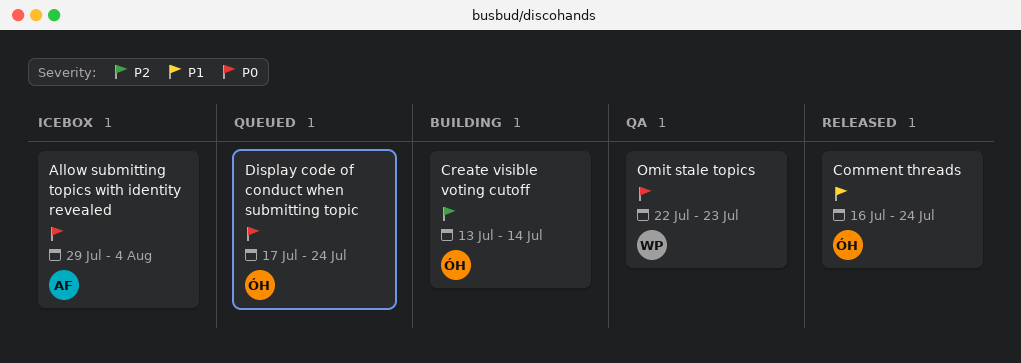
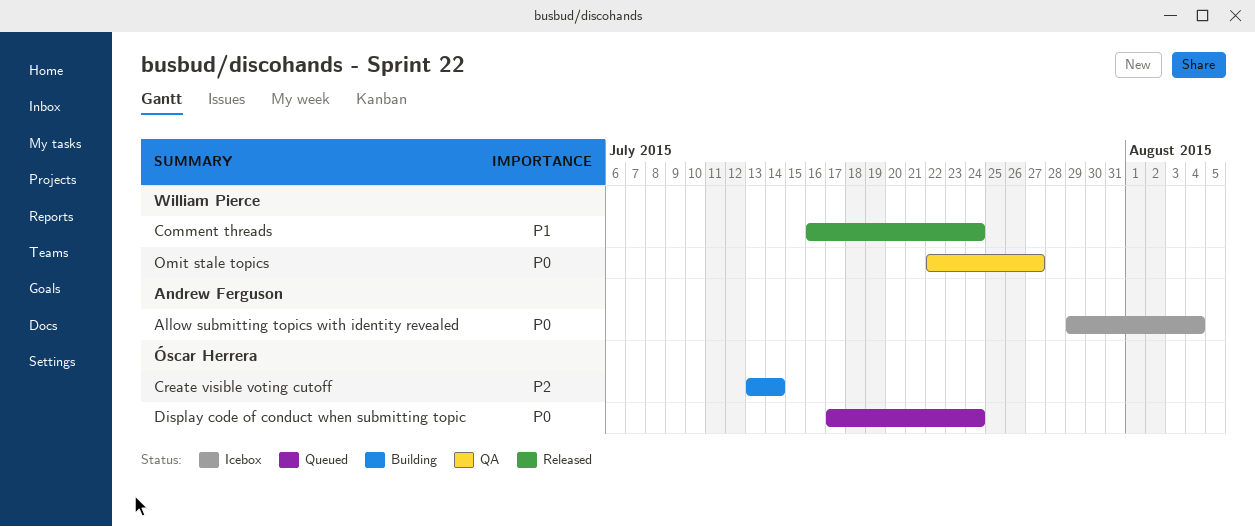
Comment threads, owner: Óscar Herrera -> William Pierce
Omit stale topics, due: Jul 23 -> Jul 27

